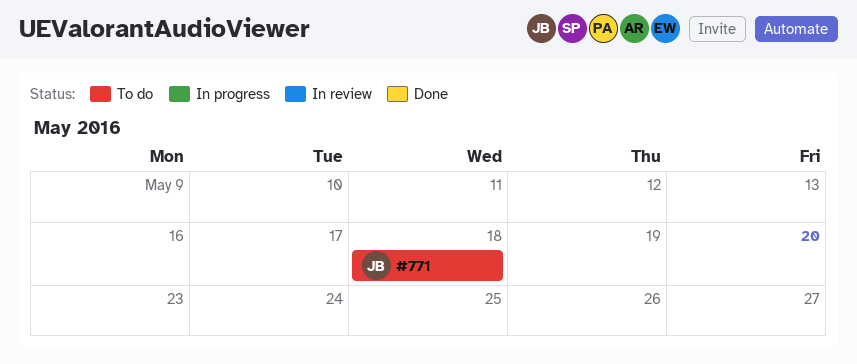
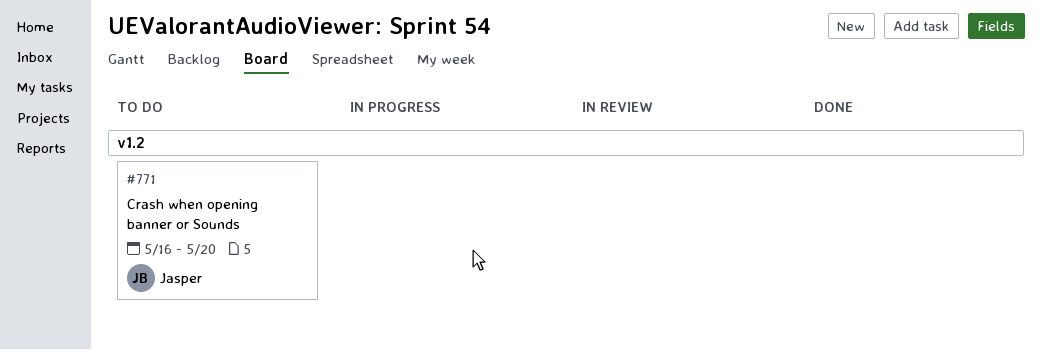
#771, start: May 18 -> May 16
#771, due: May 18 -> May 20

